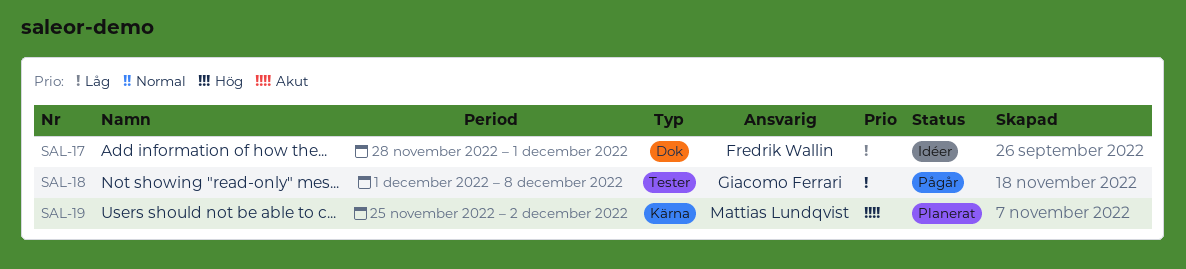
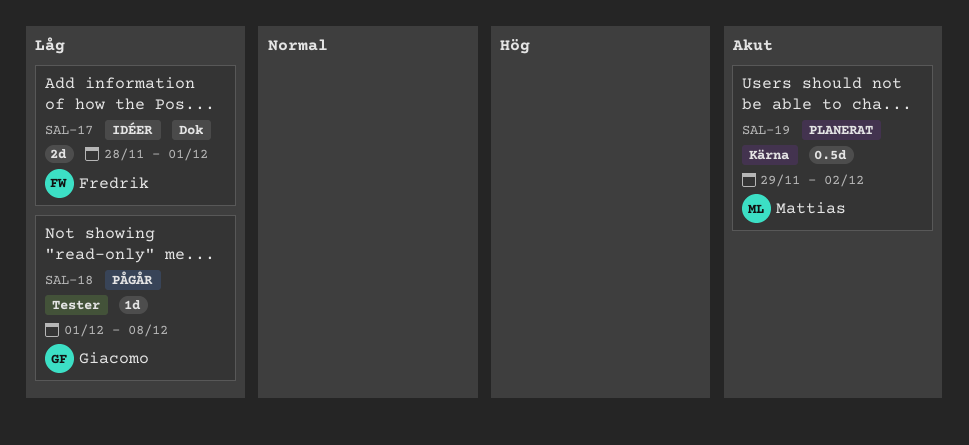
SAL-19, start: Nov 25 -> Nov 29

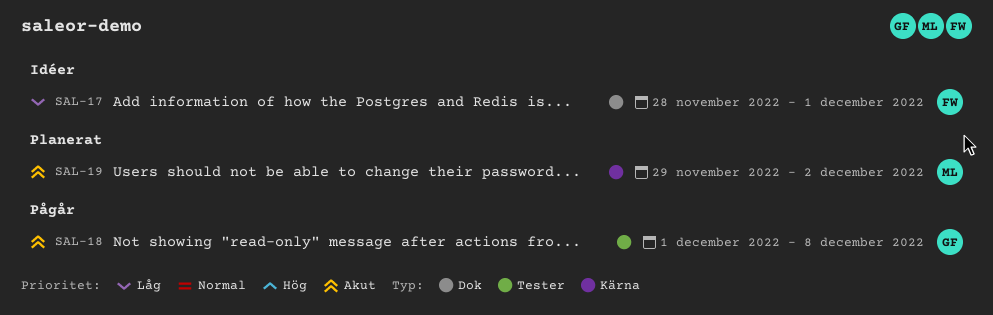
SAL-18, priority: Låg -> Akut

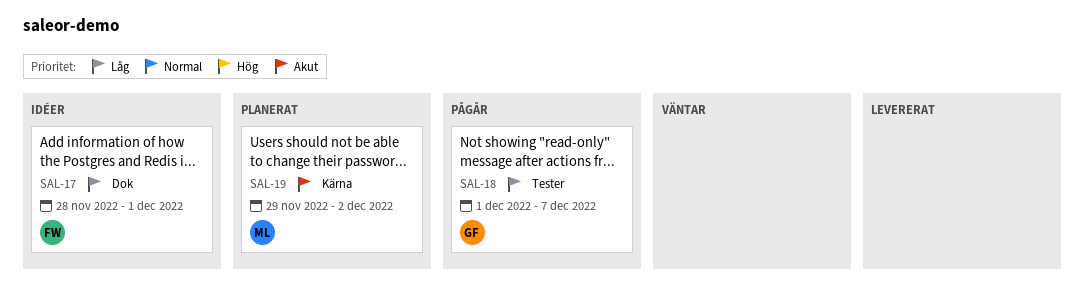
SAL-18, priority: Akut -> Låg
SAL-18, due: Dec 8 -> Dec 7

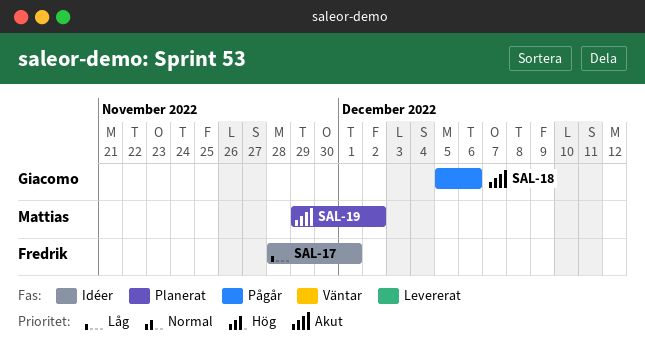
SAL-18, priority: Låg -> Akut
SAL-18, start: Dec 1 -> Dec 5
SAL-18, due: Dec 7 -> Dec 6

